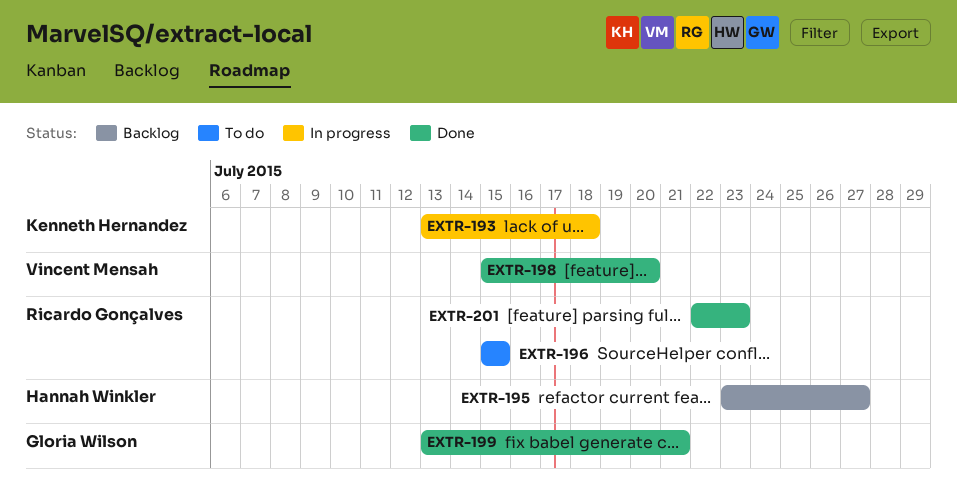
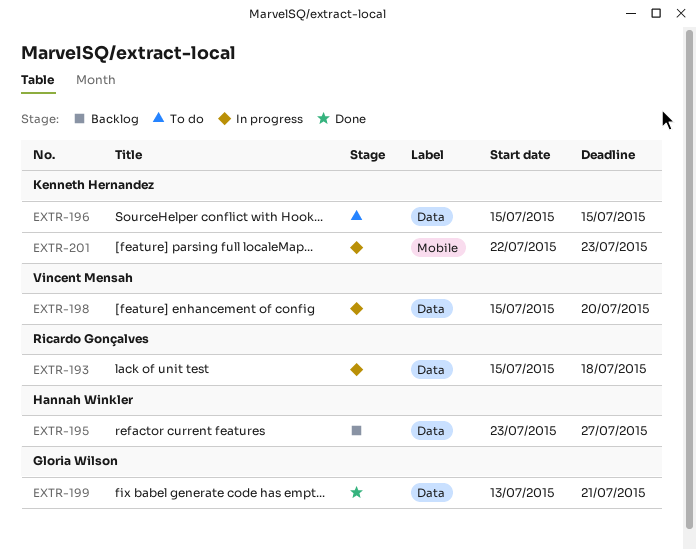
EXTR-193, owner: Kenneth Hernandez -> Ricardo Gonçalves
EXTR-193, start: Jul 13 -> Jul 15
EXTR-196, owner: Ricardo Gonçalves -> Kenneth Hernandez
EXTR-198, status: Done -> In progress
EXTR-201, status: Done -> In progress
EXTR-201, owner: Ricardo Gonçalves -> Kenneth Hernandez

